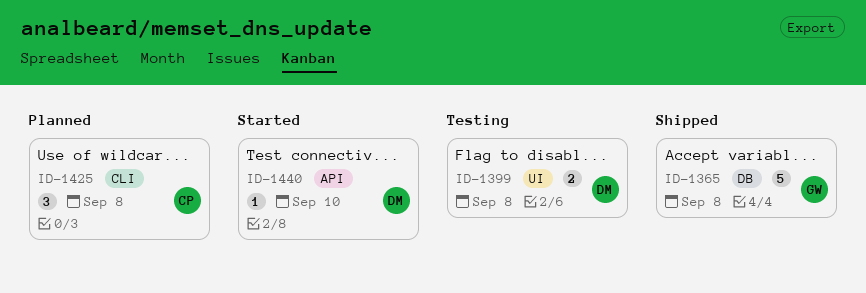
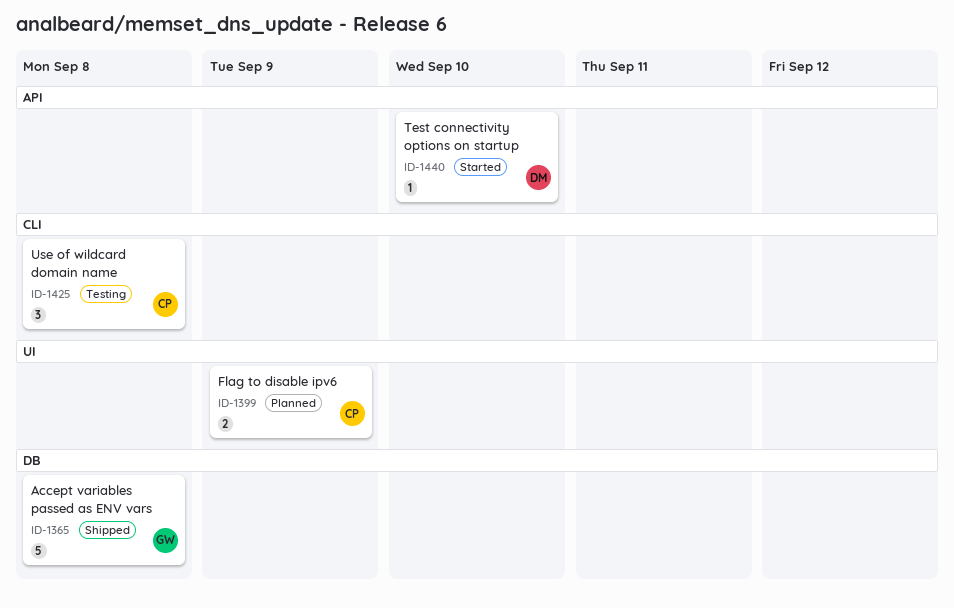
ID-1399, status: Testing -> Planned
ID-1399, owner: DM -> CP
ID-1399, due: Sep 8 -> Sep 9
ID-1425, status: Planned -> Testing

